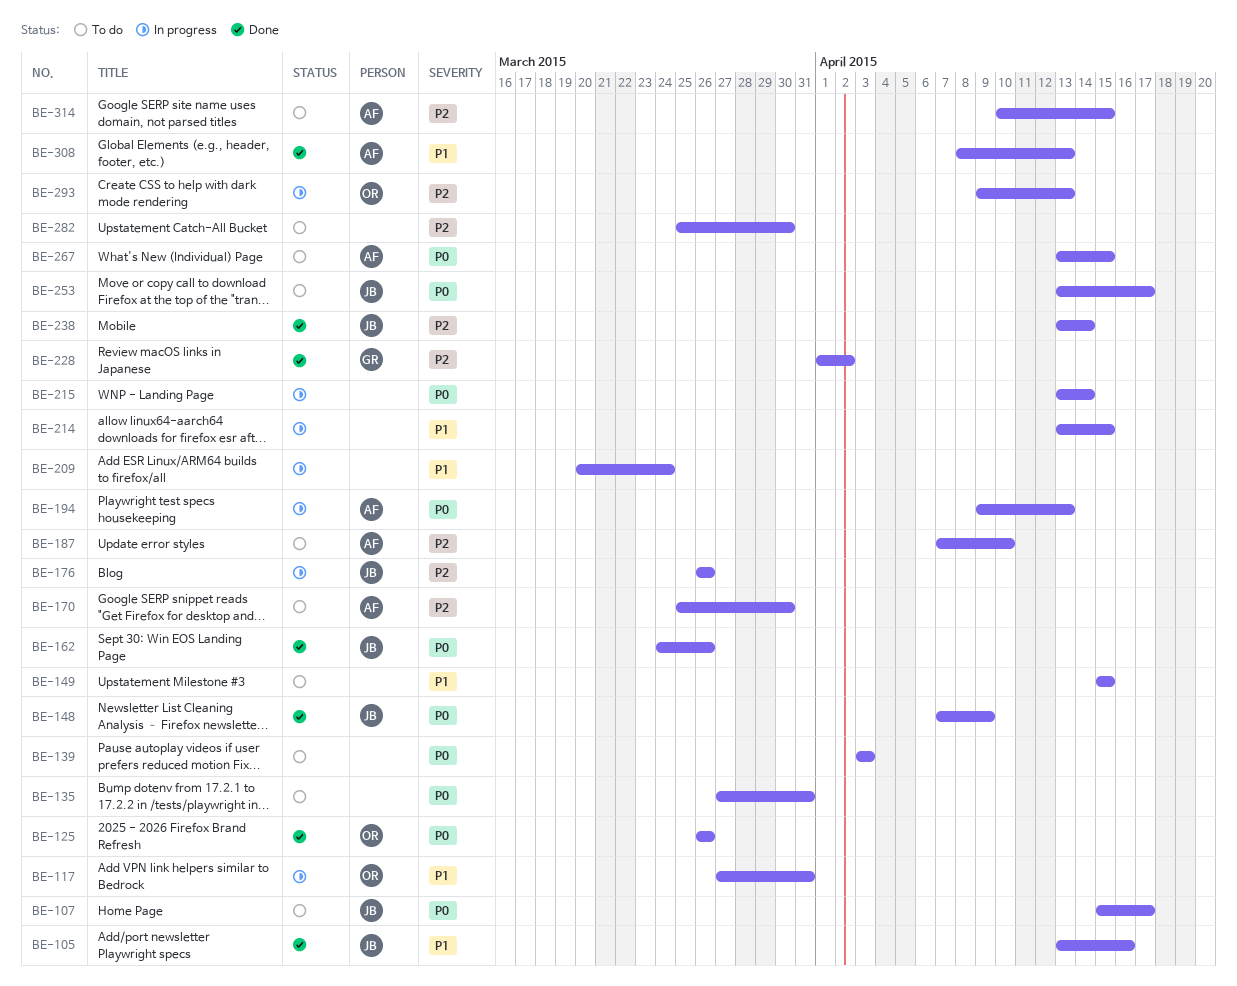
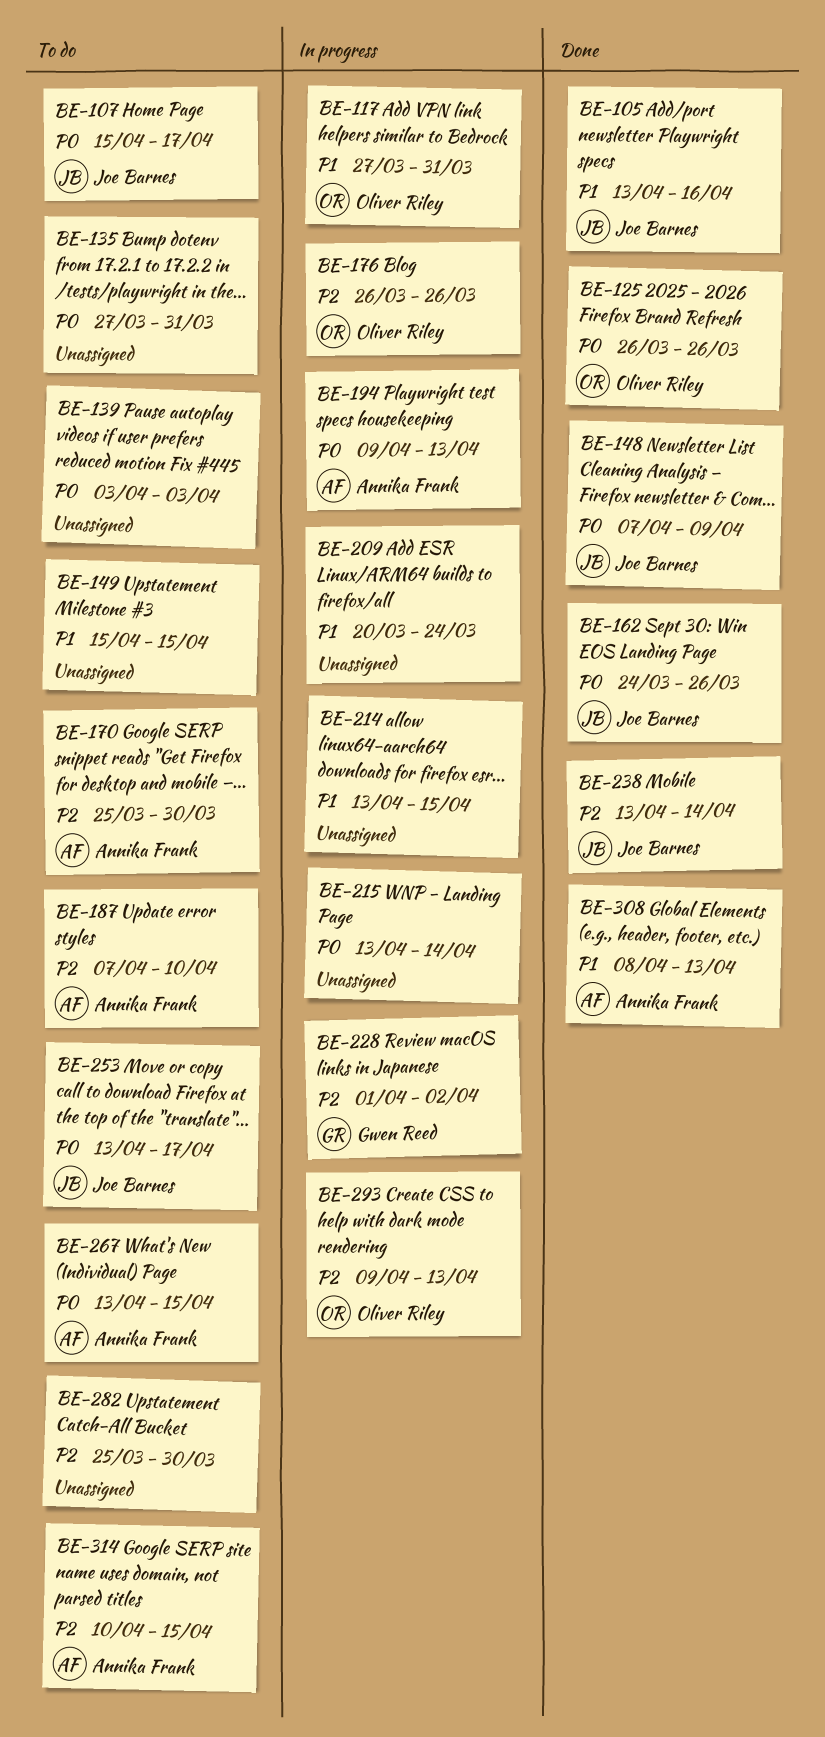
BE-176, owner: Joe Barnes -> Oliver Riley
BE-228, status: Done -> In progress

